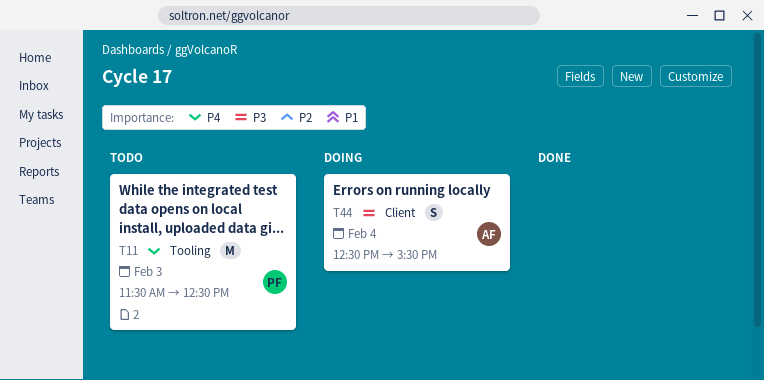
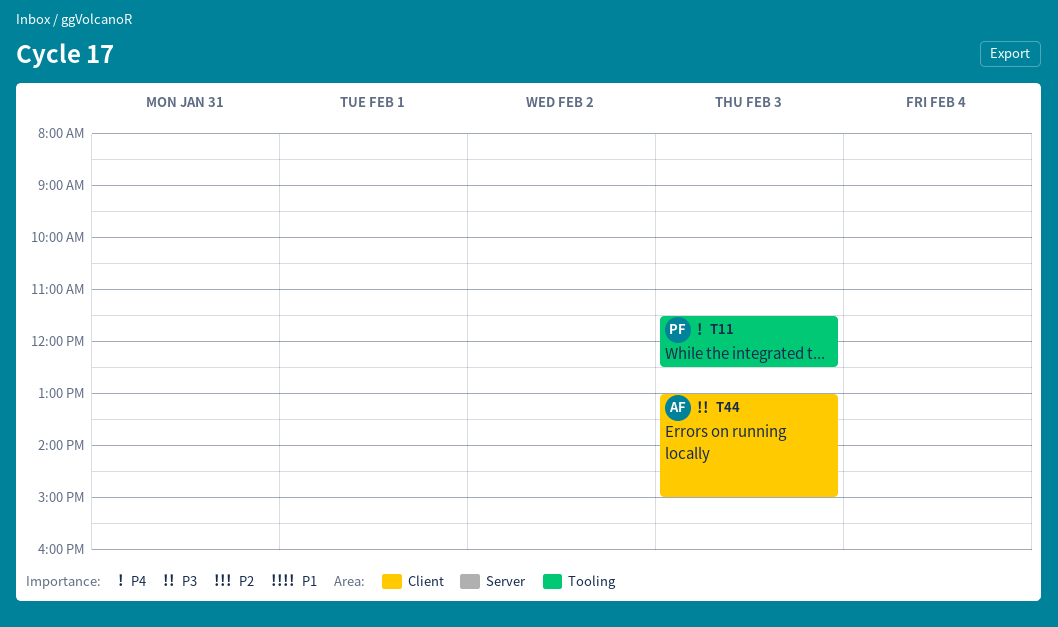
T44, day: Feb 4 -> Feb 3
T44, begins: 12:30 -> 13:00
T44, ends: 15:30 -> 15:00

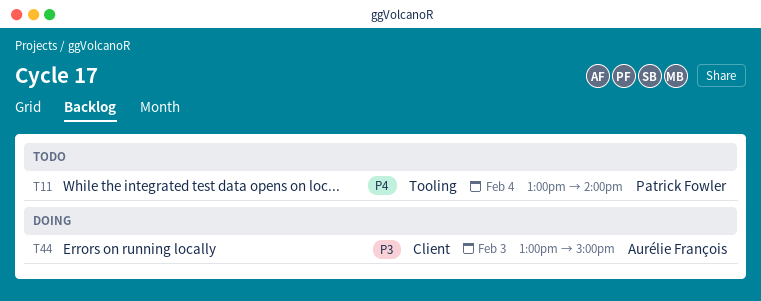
T11, day: Feb 3 -> Feb 4
T11, begins: 11:30 -> 13:00
T11, ends: 12:30 -> 14:00

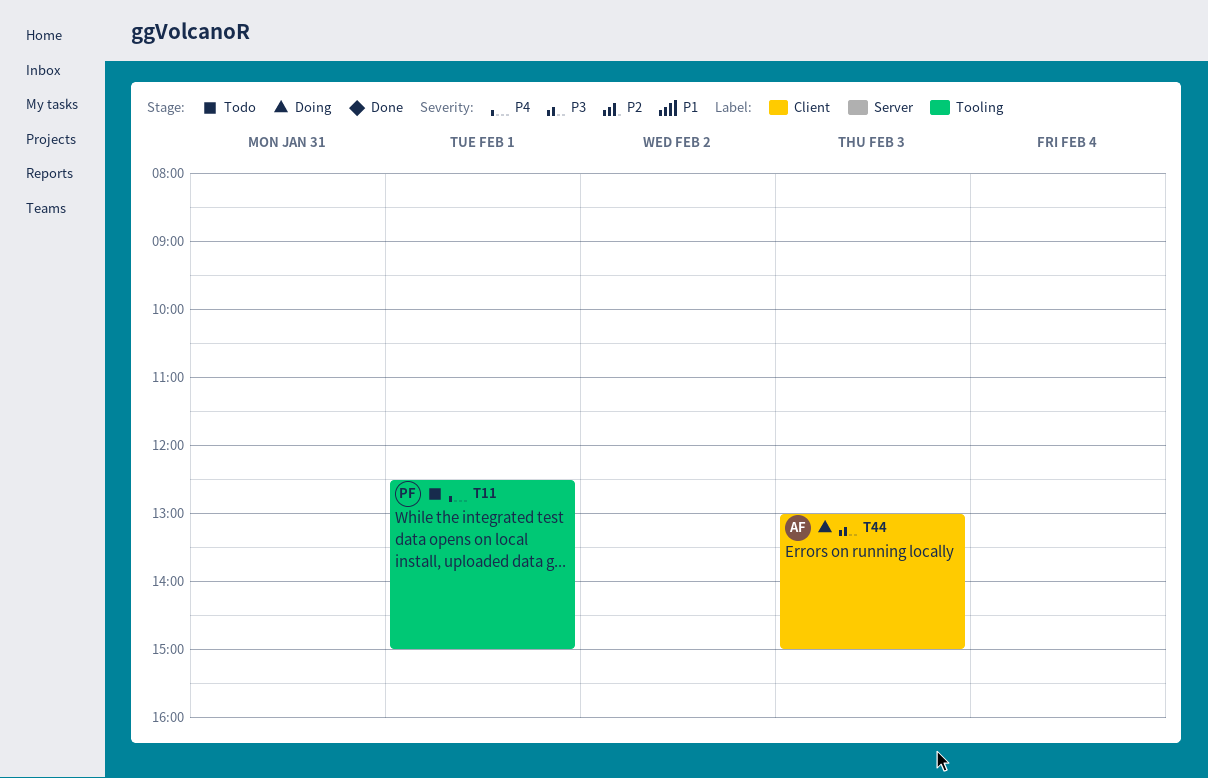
T11, day: Feb 4 -> Feb 1
T11, begins: 13:00 -> 12:30
T11, ends: 14:00 -> 15:00

